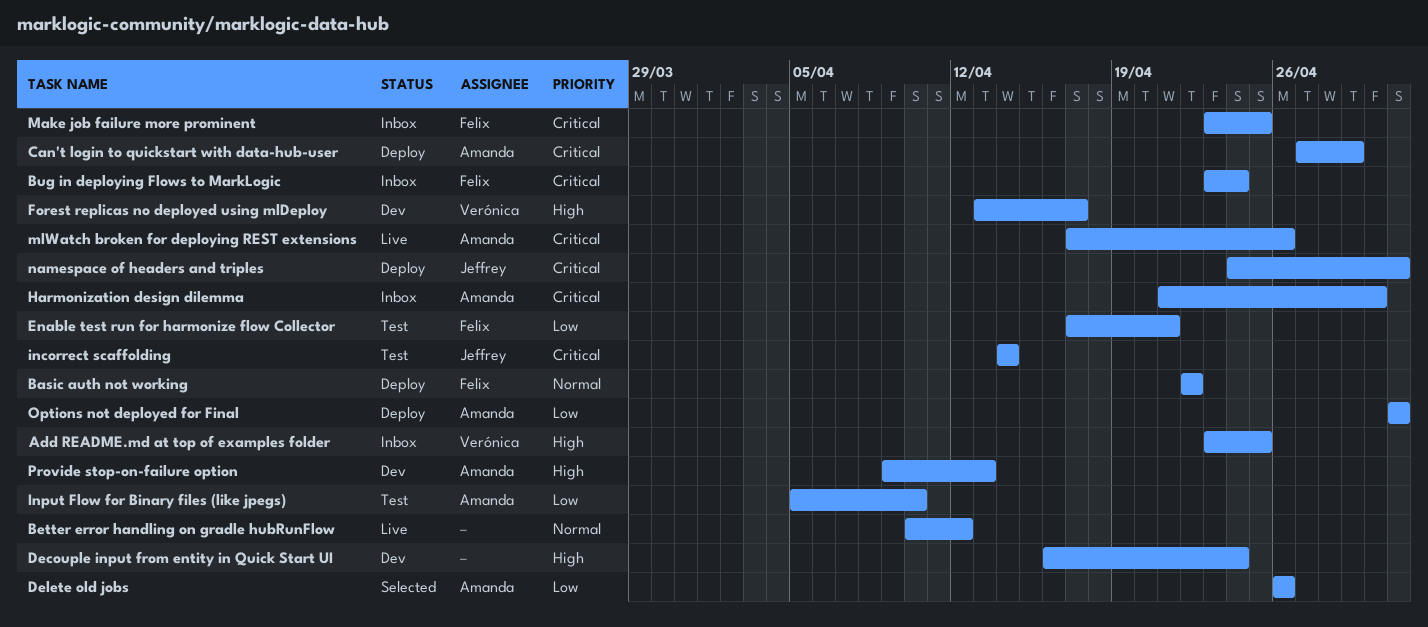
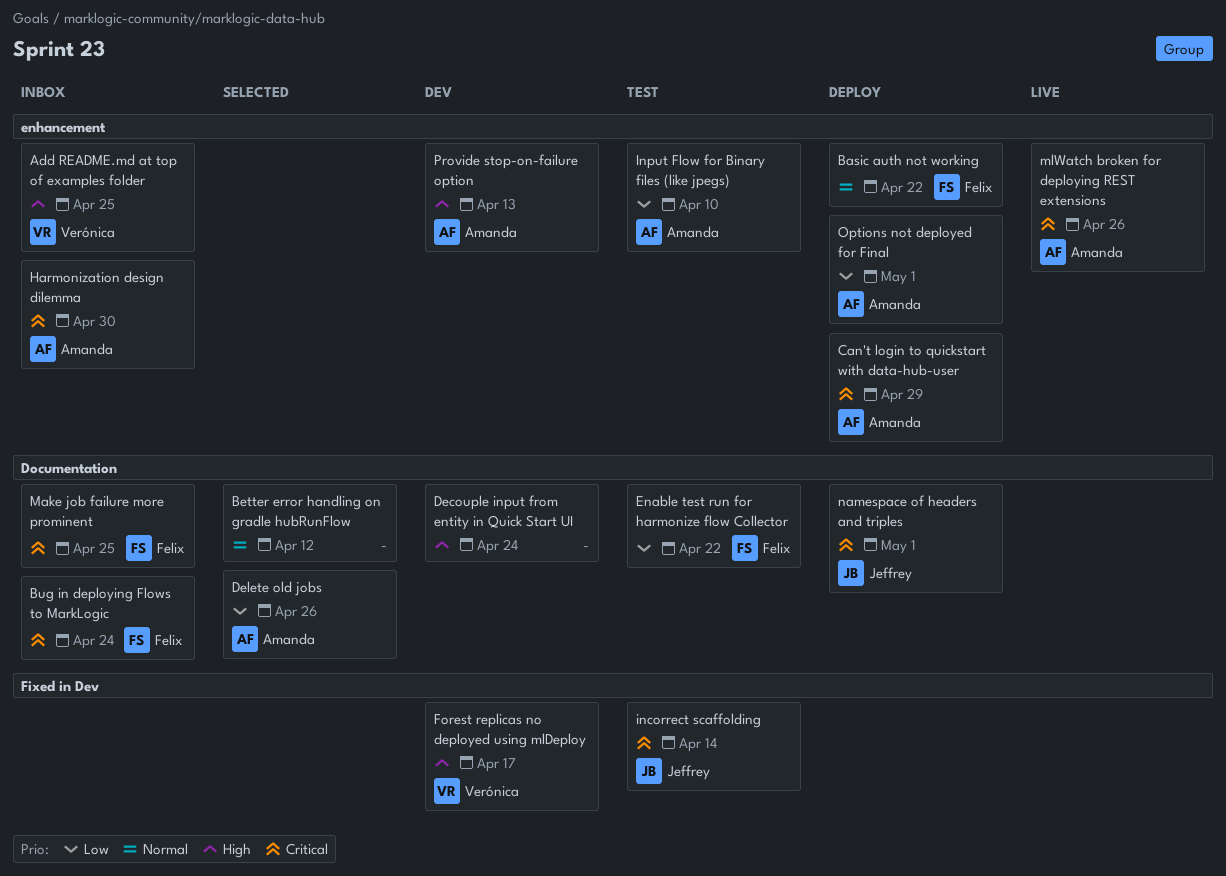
Better error handling on gradle hubRunFlow, status: Live -> Selected
Enable test run for harmonize flow Collector, due: Apr 21 -> Apr 22

